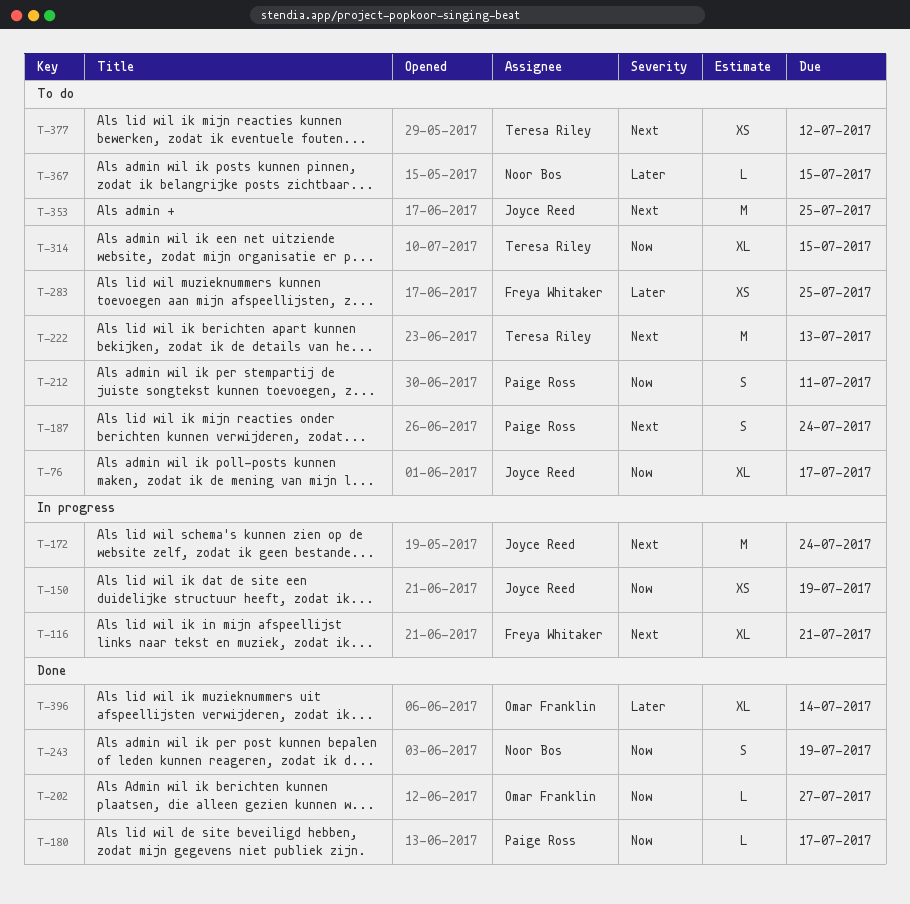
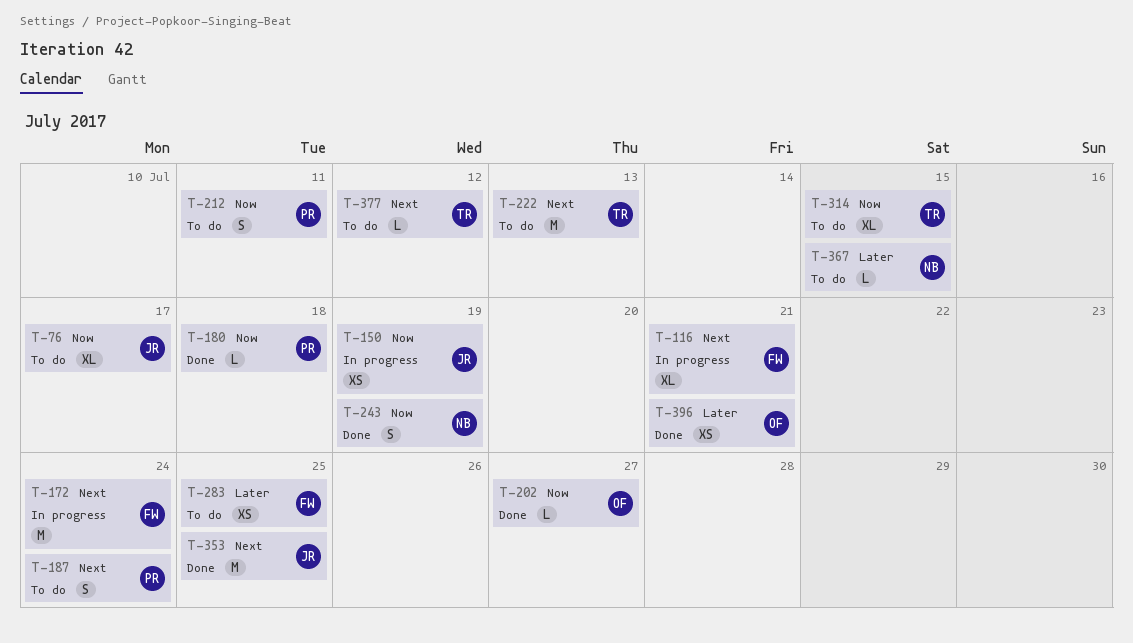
T-172, owner: Joyce Reed -> Freya Whitaker
T-180, due: Jul 17 -> Jul 18
T-353, status: To do -> Done
T-377, estimate: XS -> L
T-396, estimate: XL -> XS
T-396, due: Jul 14 -> Jul 21

